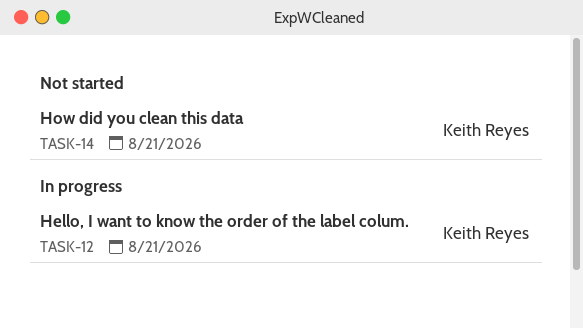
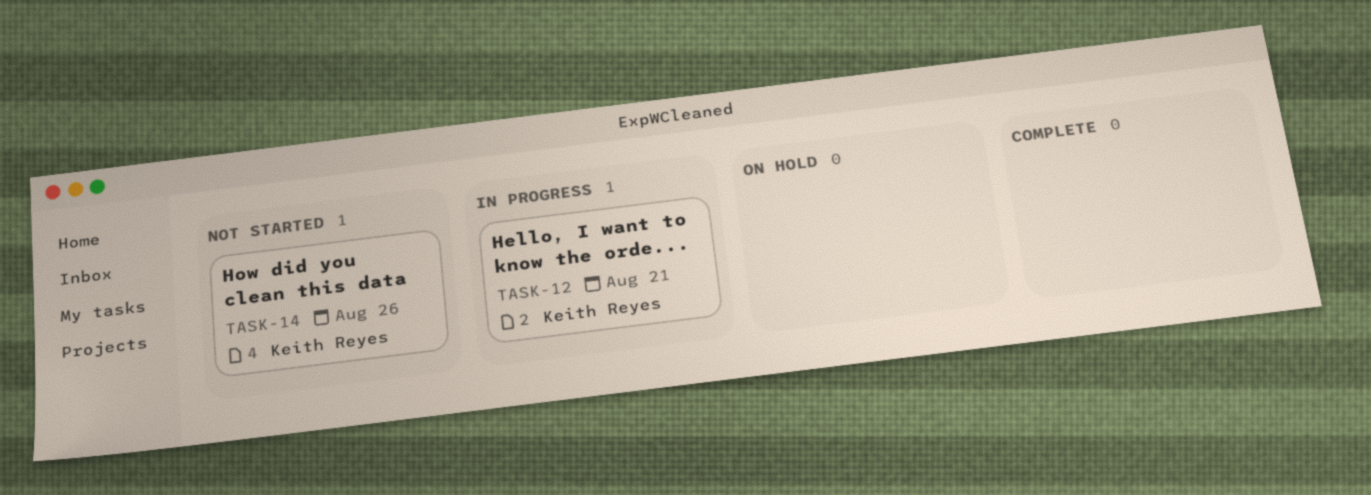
TASK-14, due: Aug 21 -> Aug 26

